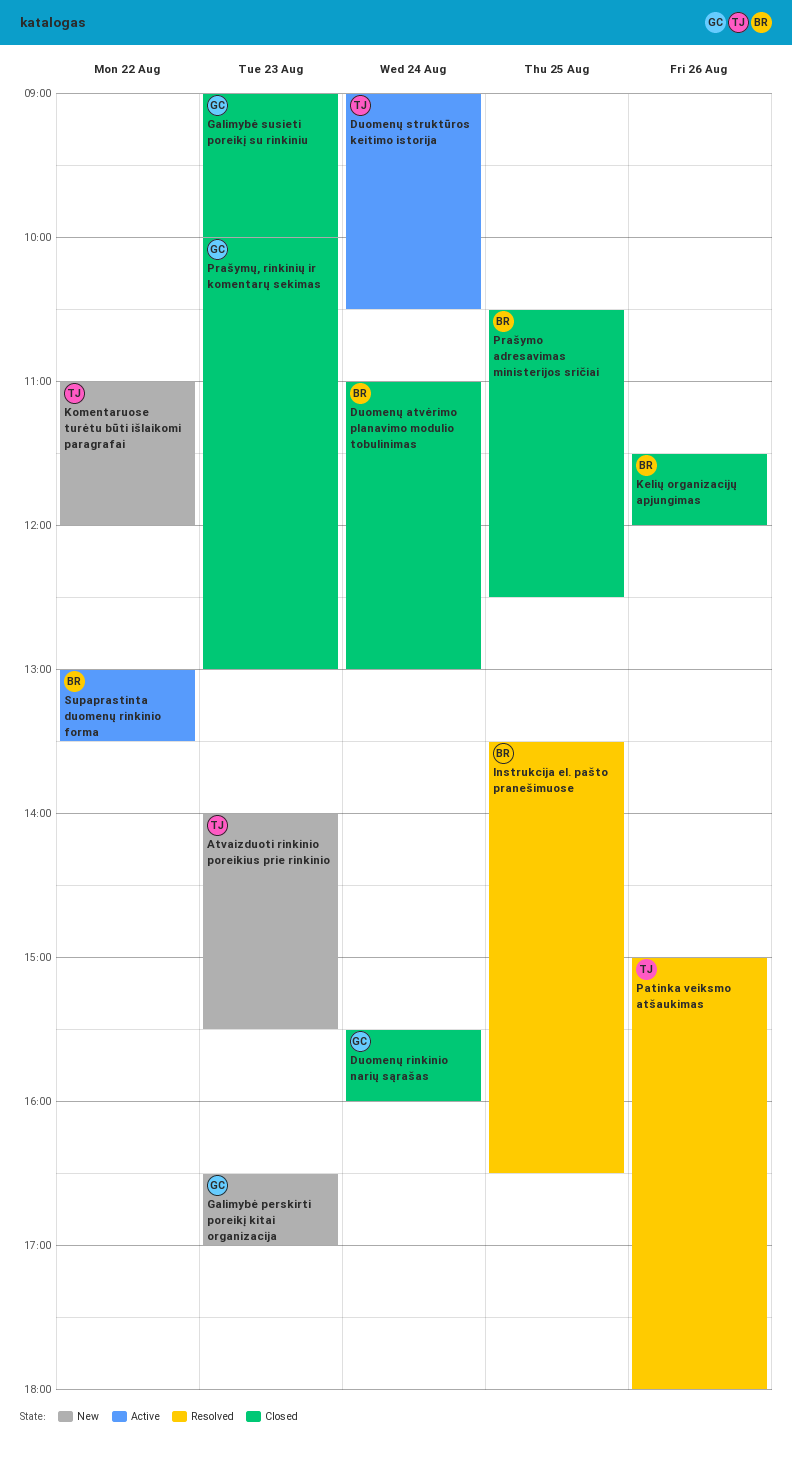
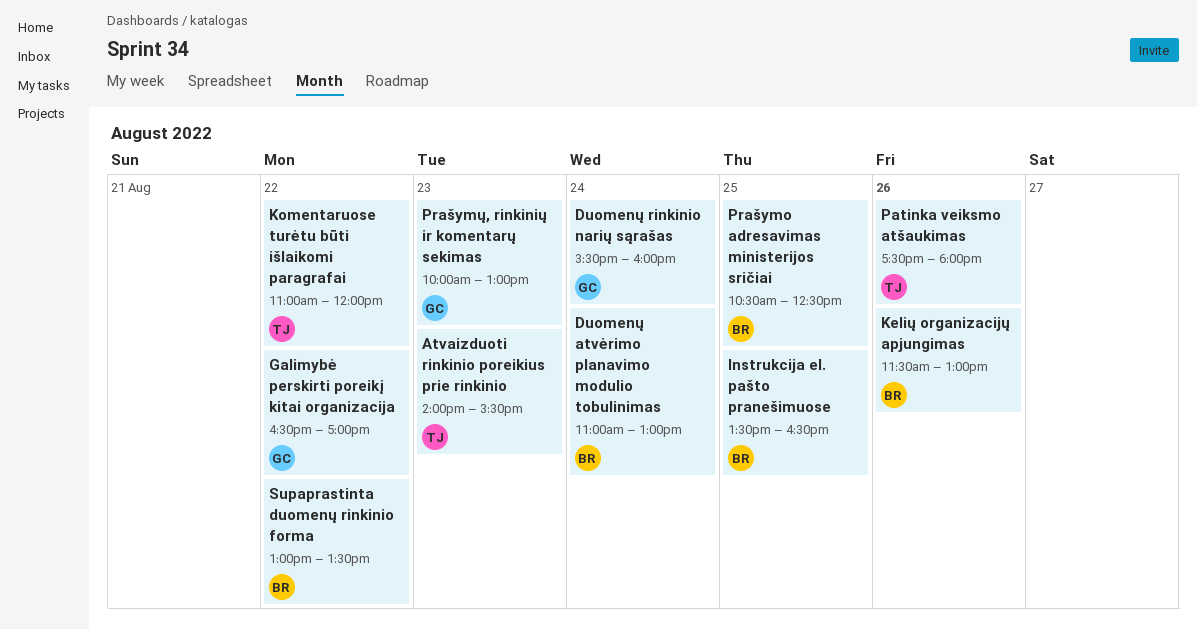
Duomenų struktūros keitimo istorija: present -> none
Galimybė perskirti poreikį kitai organizacija, day: Aug 23 -> Aug 22
Galimybė susieti poreikį su rinkiniu: present -> none
Kelių organizacijų apjungimas, ends: 12:00 -> 13:00
Patinka veiksmo atšaukimas, begins: 15:00 -> 17:30

